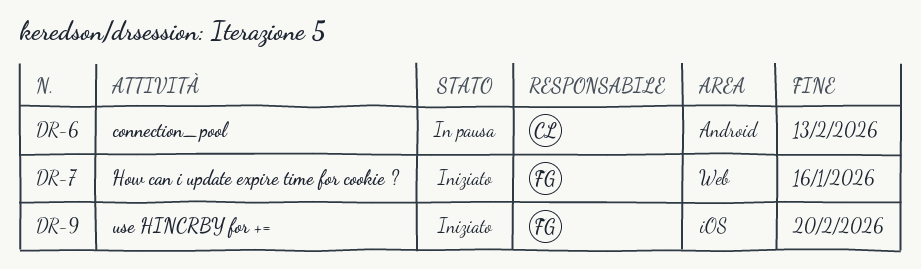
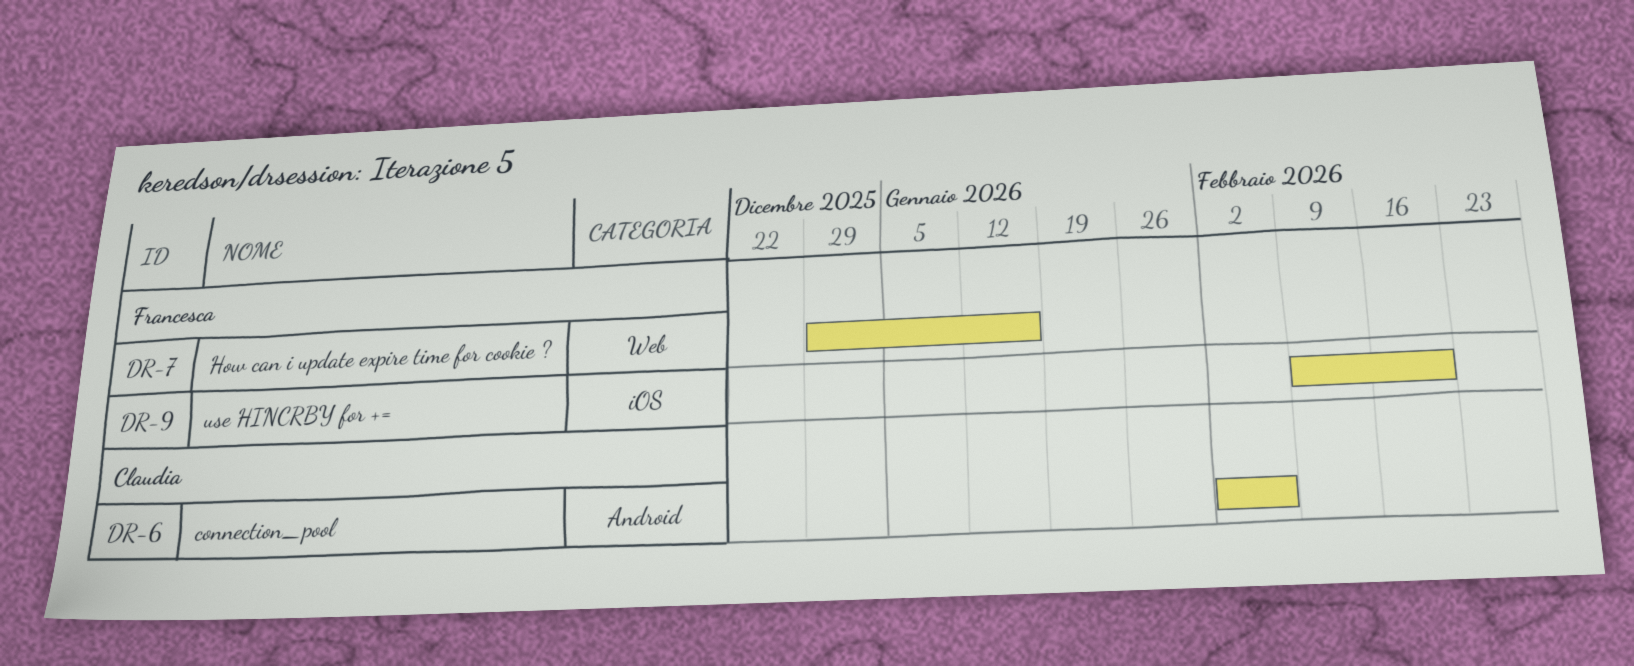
DR-6, due: Feb 13 -> Feb 6

